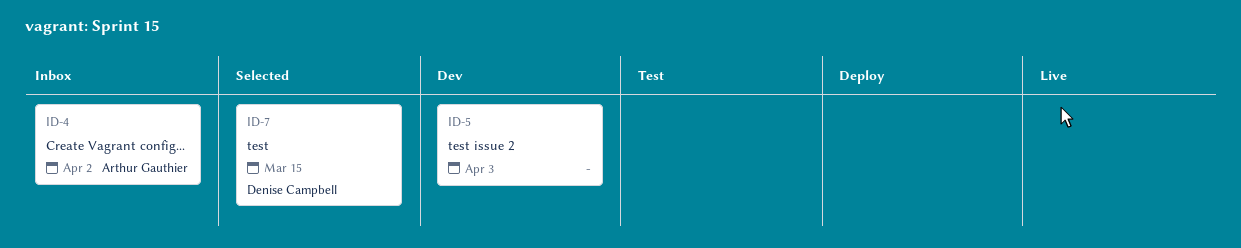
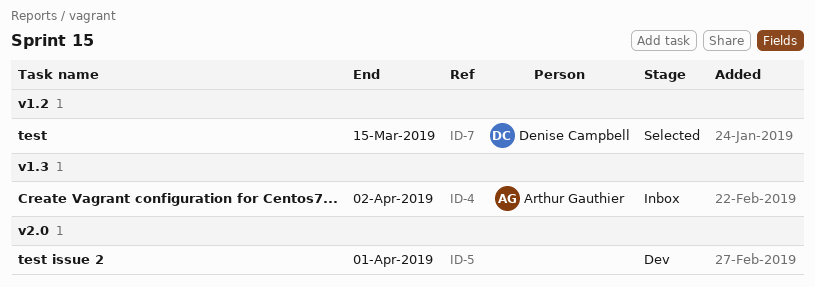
ID-5, due: Apr 3 -> Apr 1

